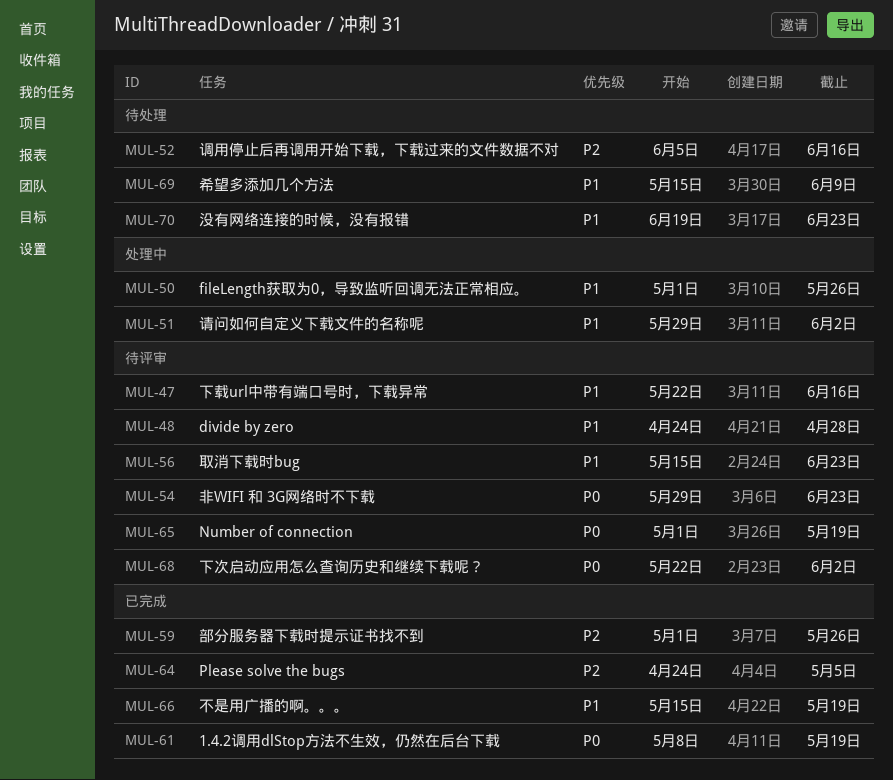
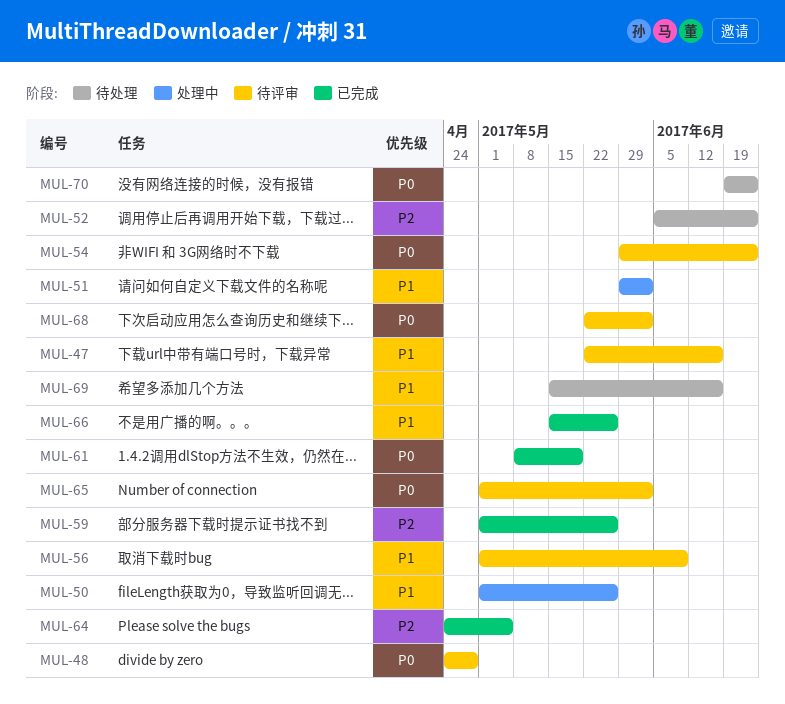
MUL-48, priority: P1 -> P0
MUL-52, due: Jun 16 -> Jun 23
MUL-56, start: May 15 -> May 1
MUL-56, due: Jun 23 -> Jun 9
MUL-65, due: May 19 -> Jun 2
MUL-66, due: May 19 -> May 26
MUL-69, due: Jun 9 -> Jun 16
MUL-70, priority: P1 -> P0

